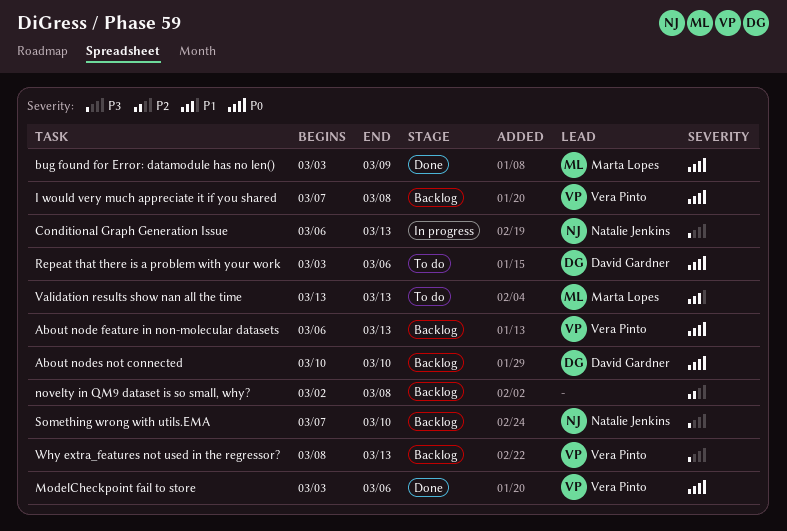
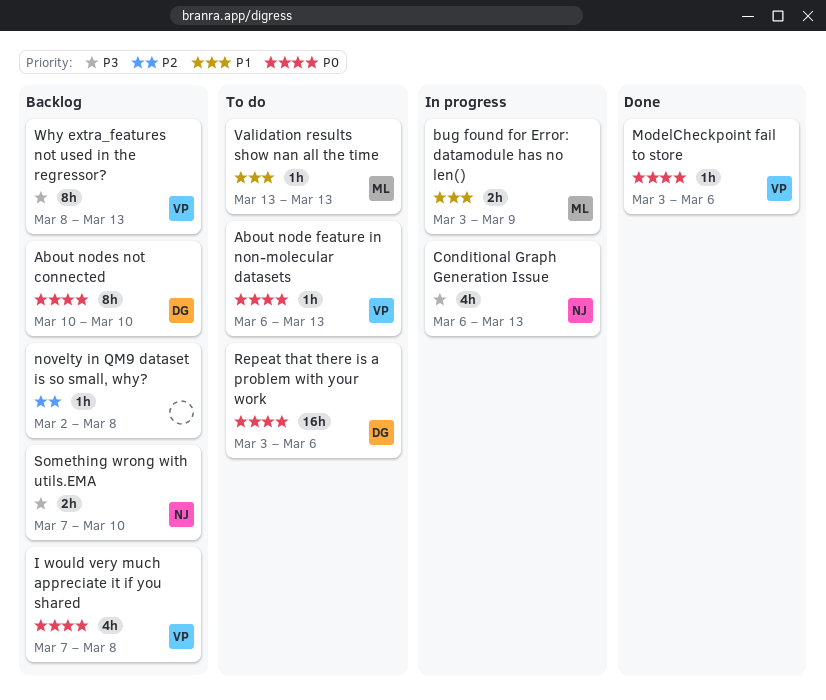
About node feature in non-molecular datasets, status: Backlog -> To do
bug found for Error: datamodule has no len(), status: Done -> In progress
bug found for Error: datamodule has no len(), priority: P0 -> P1

